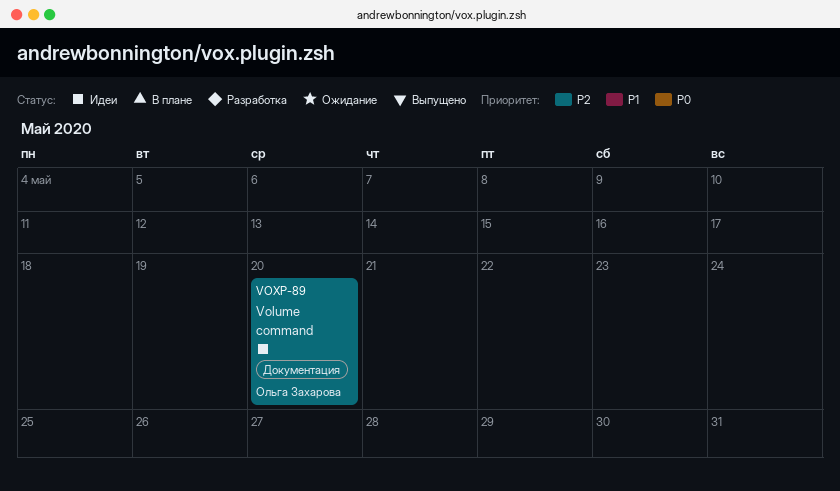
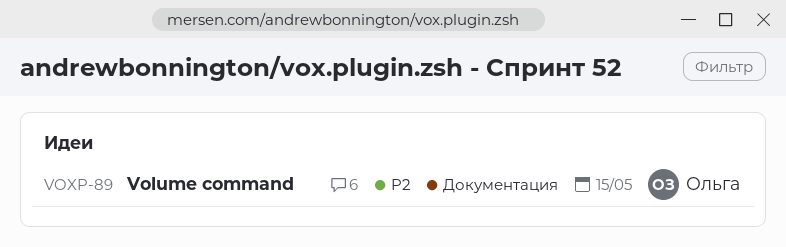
VOXP-89, due: May 20 -> May 15

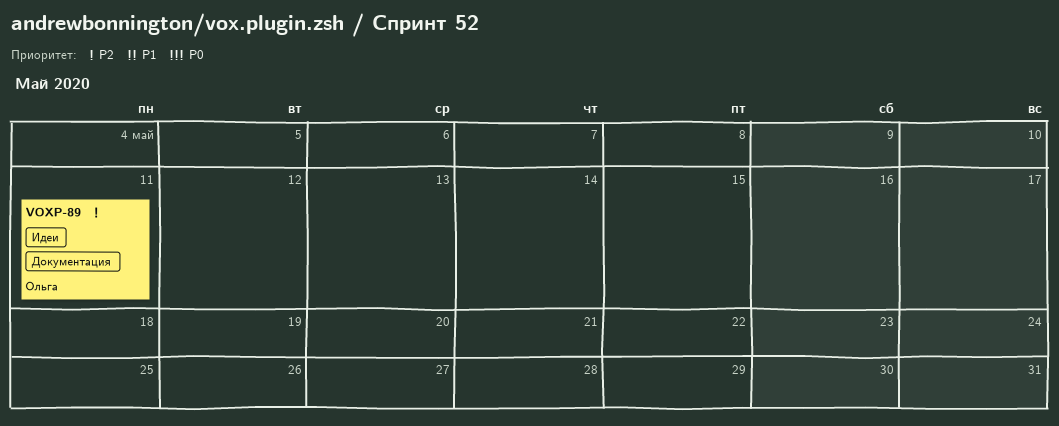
VOXP-89, due: May 15 -> May 11

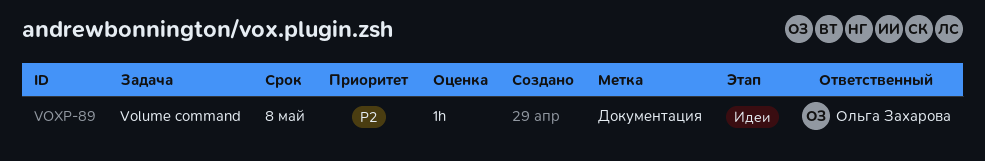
VOXP-89, due: May 11 -> May 8

